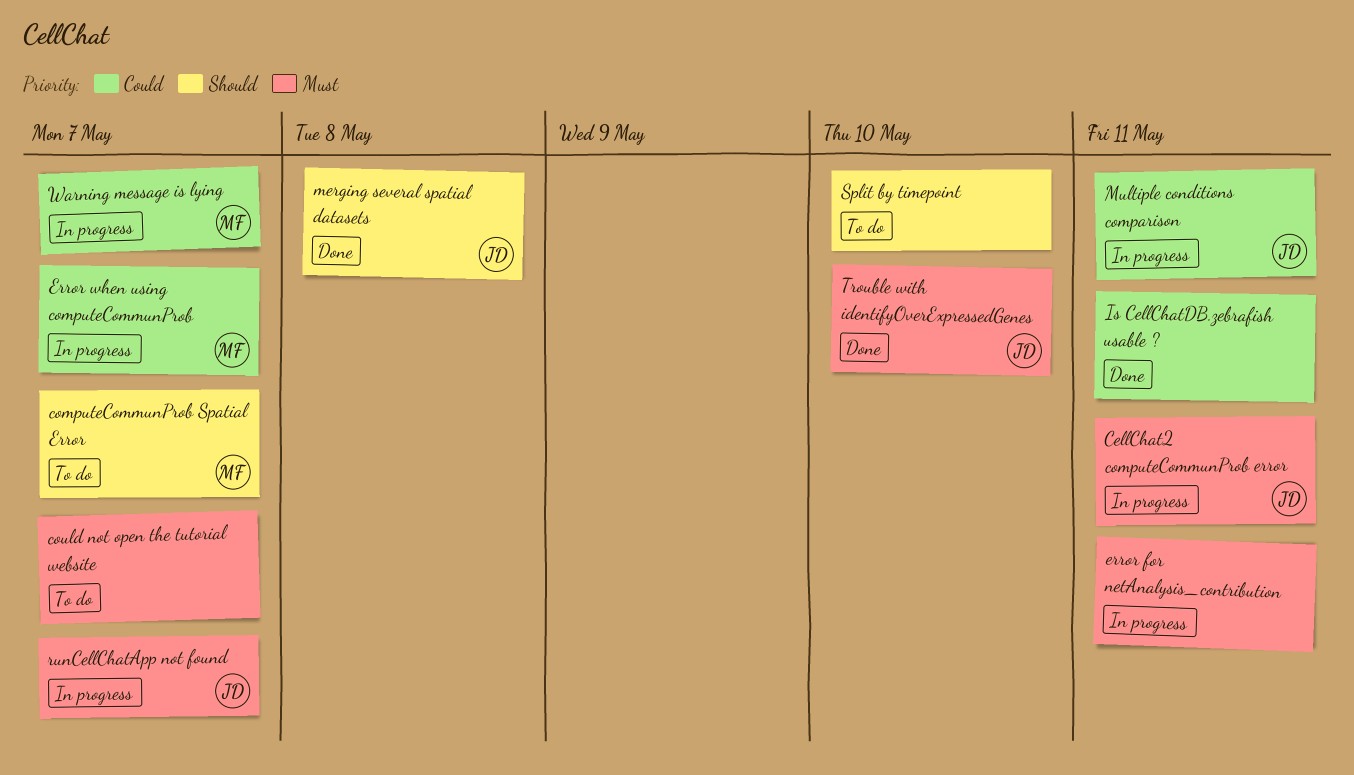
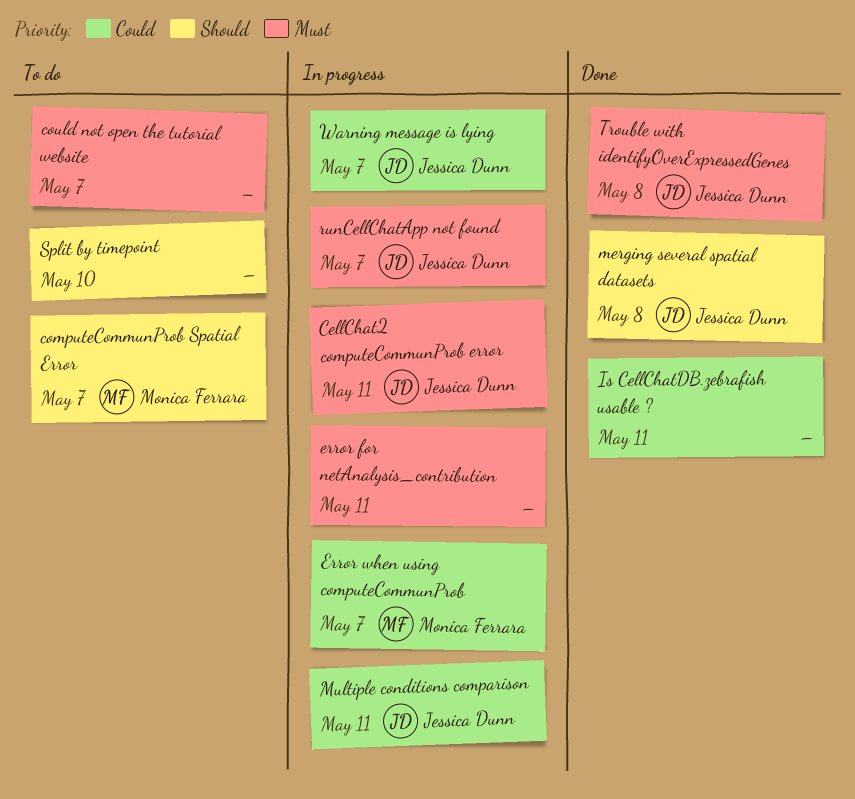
Trouble with identifyOverExpressedGenes, due: May 10 -> May 8
Warning message is lying, owner: Monica Ferrara -> Jessica Dunn

